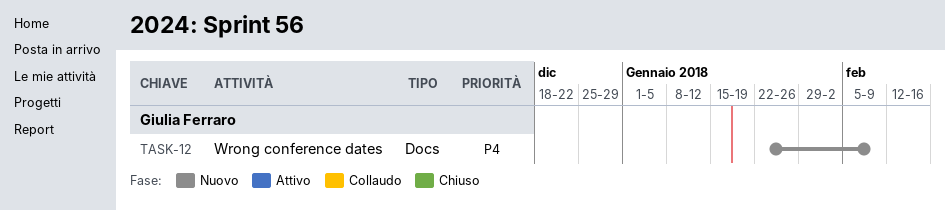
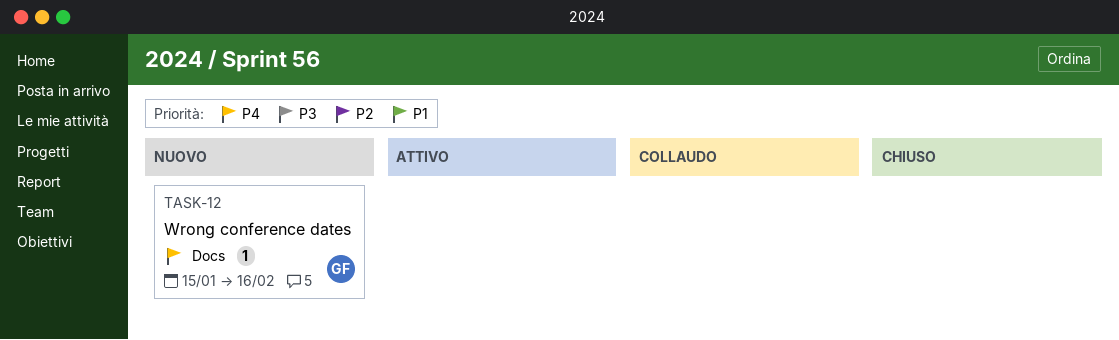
TASK-12, start: Jan 22 -> Jan 15
TASK-12, due: Feb 9 -> Feb 16

